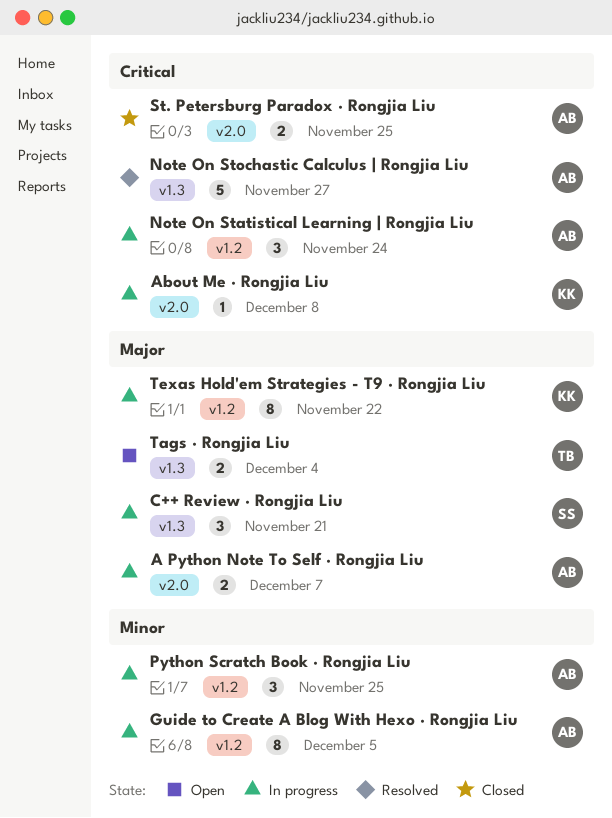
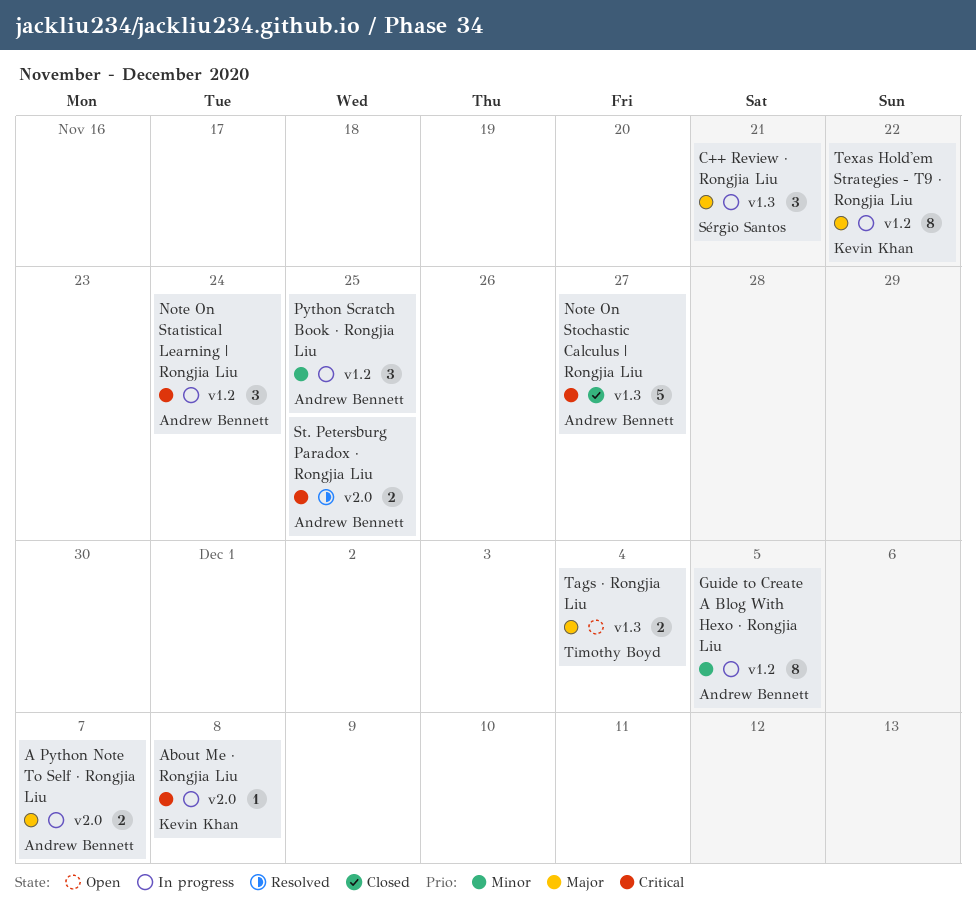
Note On Stochastic Calculus | Rongjia Liu, status: Resolved -> Closed
St. Petersburg Paradox · Rongjia Liu, status: Closed -> Resolved

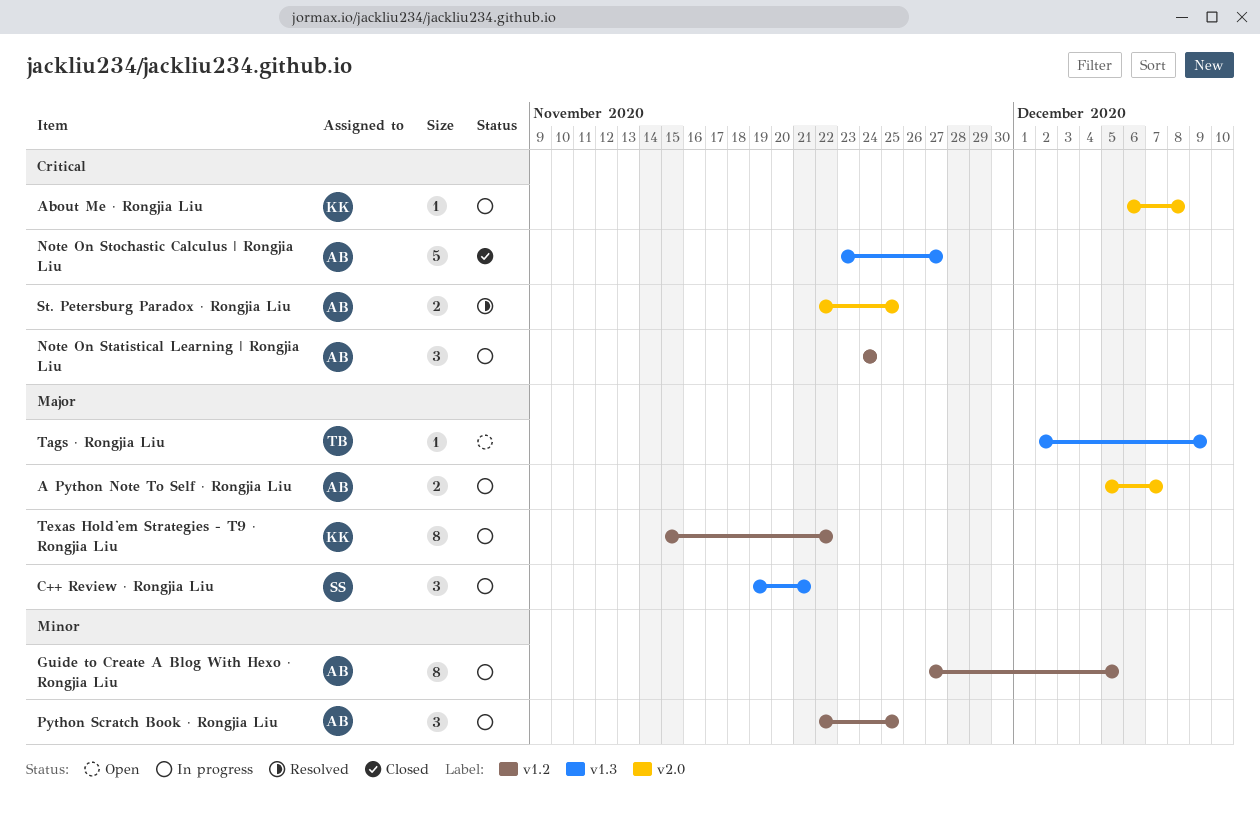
Tags · Rongjia Liu, estimate: 2 -> 1
Tags · Rongjia Liu, due: Dec 4 -> Dec 9

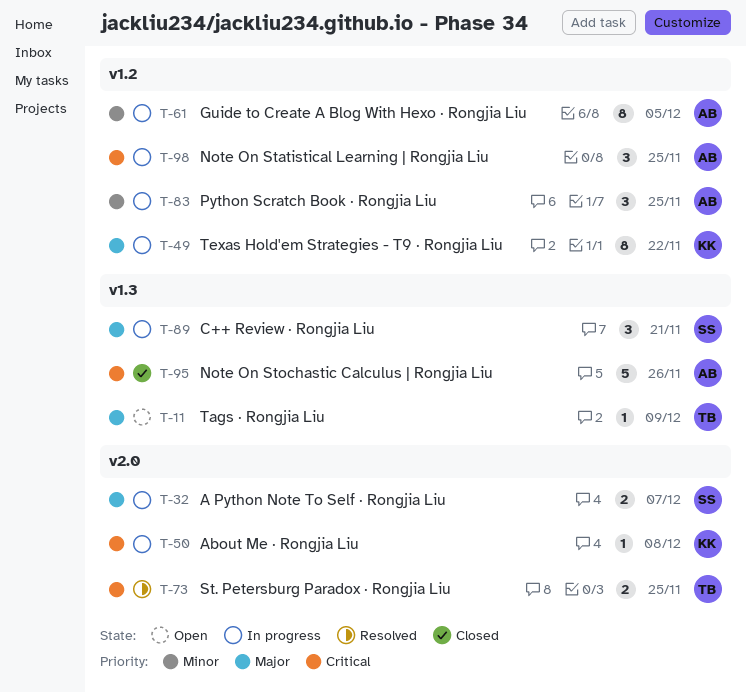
A Python Note To Self · Rongjia Liu, owner: AB -> SS
Note On Statistical Learning | Rongjia Liu, due: Nov 24 -> Nov 25
Note On Stochastic Calculus | Rongjia Liu, due: Nov 27 -> Nov 26
St. Petersburg Paradox · Rongjia Liu, owner: AB -> TB

